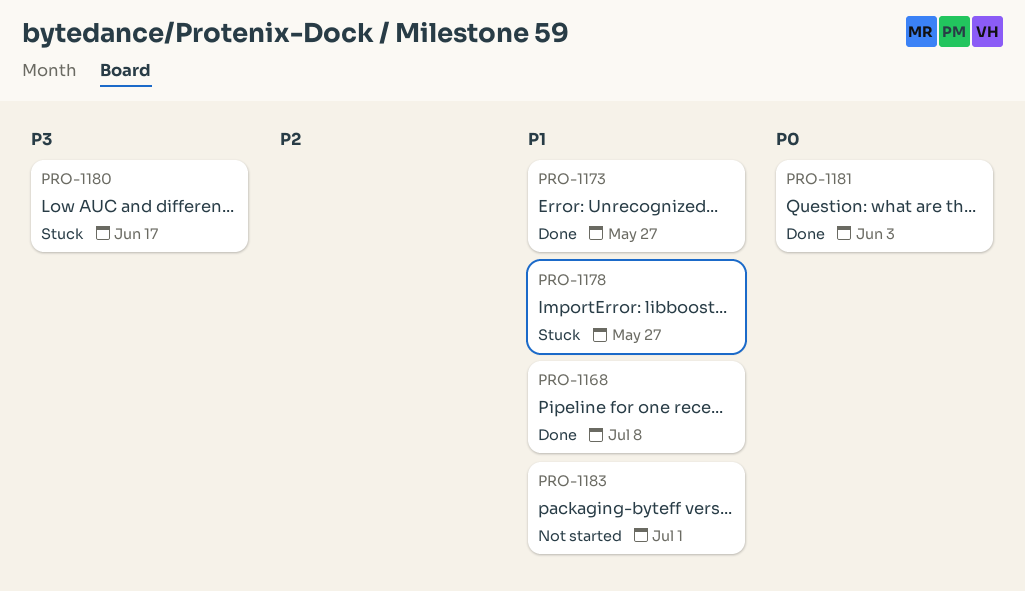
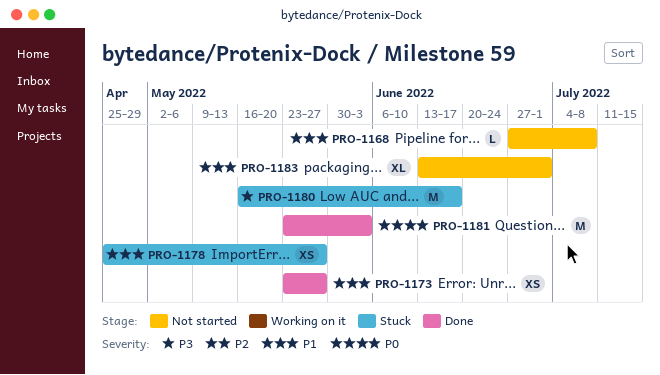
PRO-1168, status: Done -> Not started

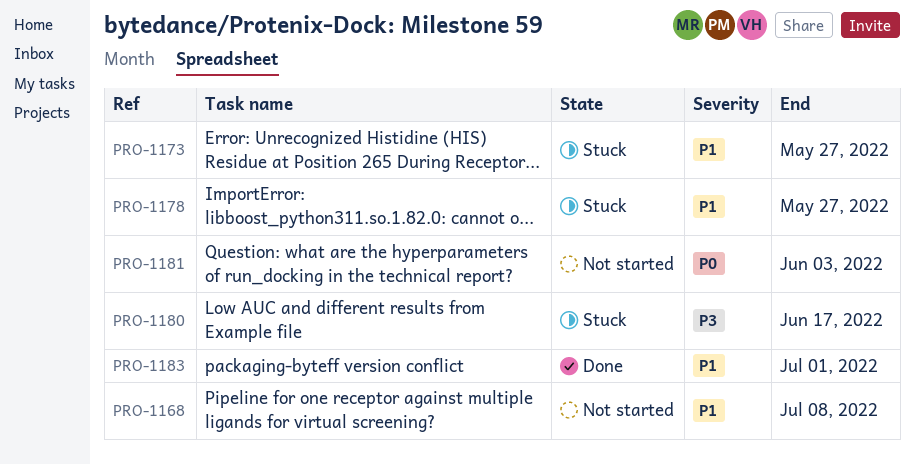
PRO-1173, status: Done -> Stuck
PRO-1181, status: Done -> Not started
PRO-1183, status: Not started -> Done

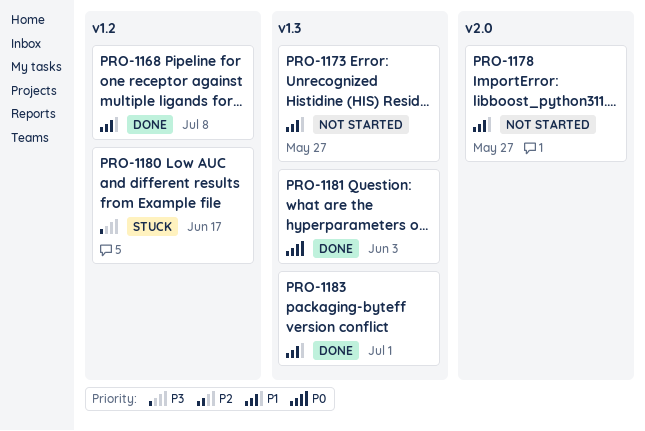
PRO-1168, status: Not started -> Done
PRO-1173, status: Stuck -> Not started
PRO-1178, status: Stuck -> Not started
PRO-1181, status: Not started -> Done

